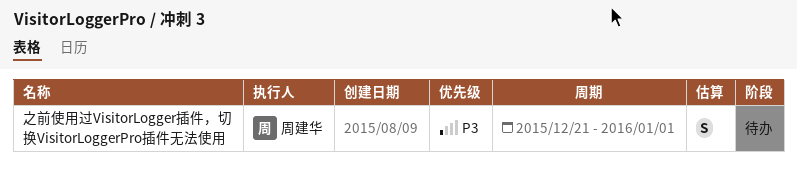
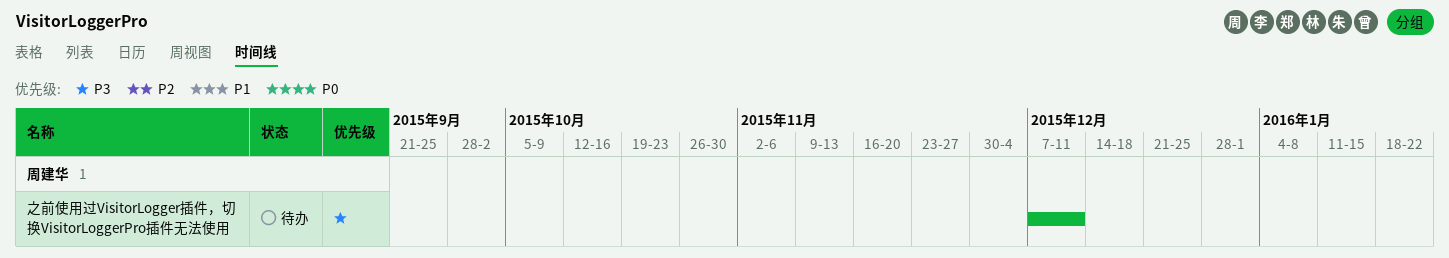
之前使用过VisitorLogger插件，切换VisitorLoggerPro插件无法使用, start: Dec 21 -> Dec 7
之前使用过VisitorLogger插件，切换VisitorLoggerPro插件无法使用, due: Jan 1 -> Dec 11

